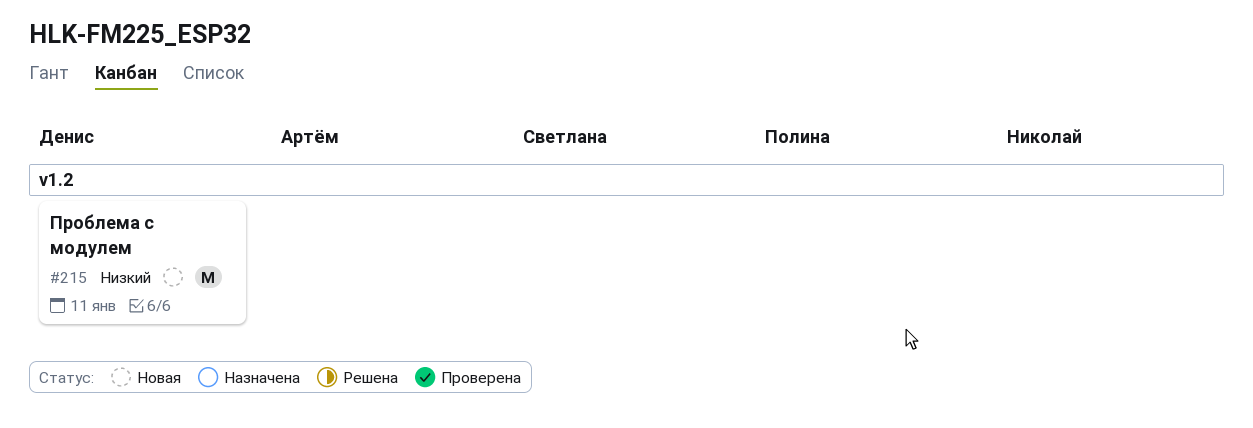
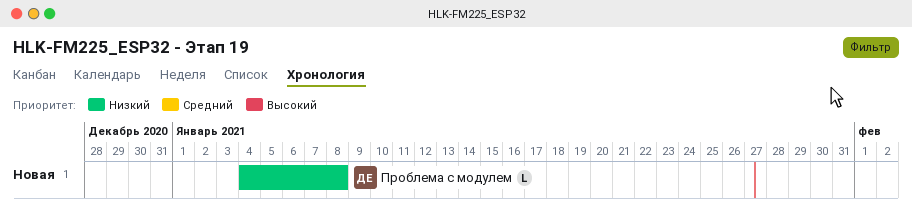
Проблема с модулем, estimate: M -> L
Проблема с модулем, due: Jan 11 -> Jan 8

